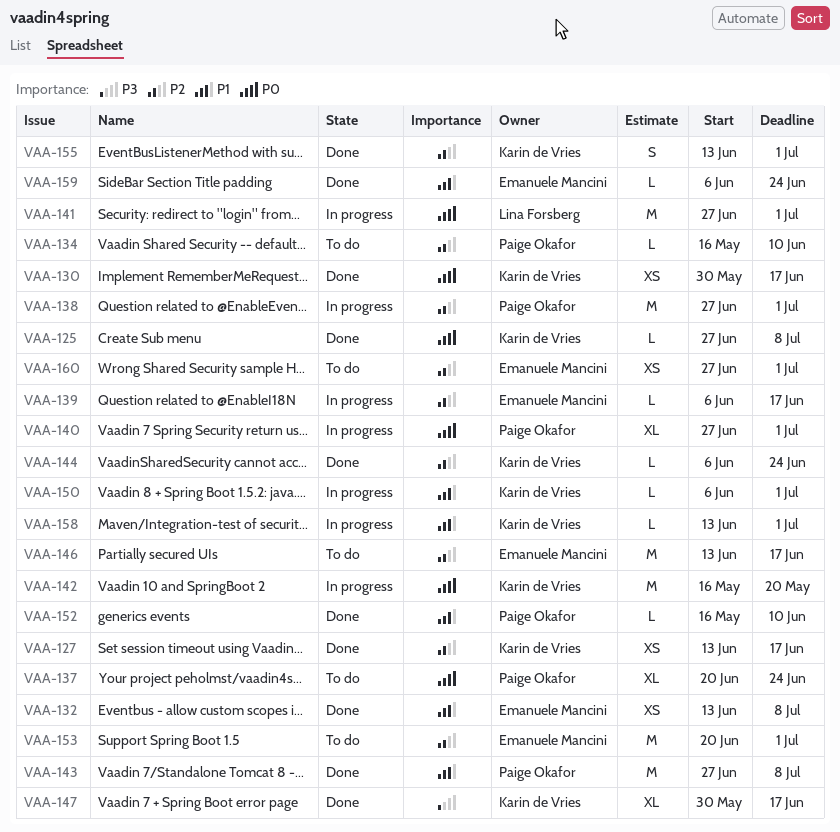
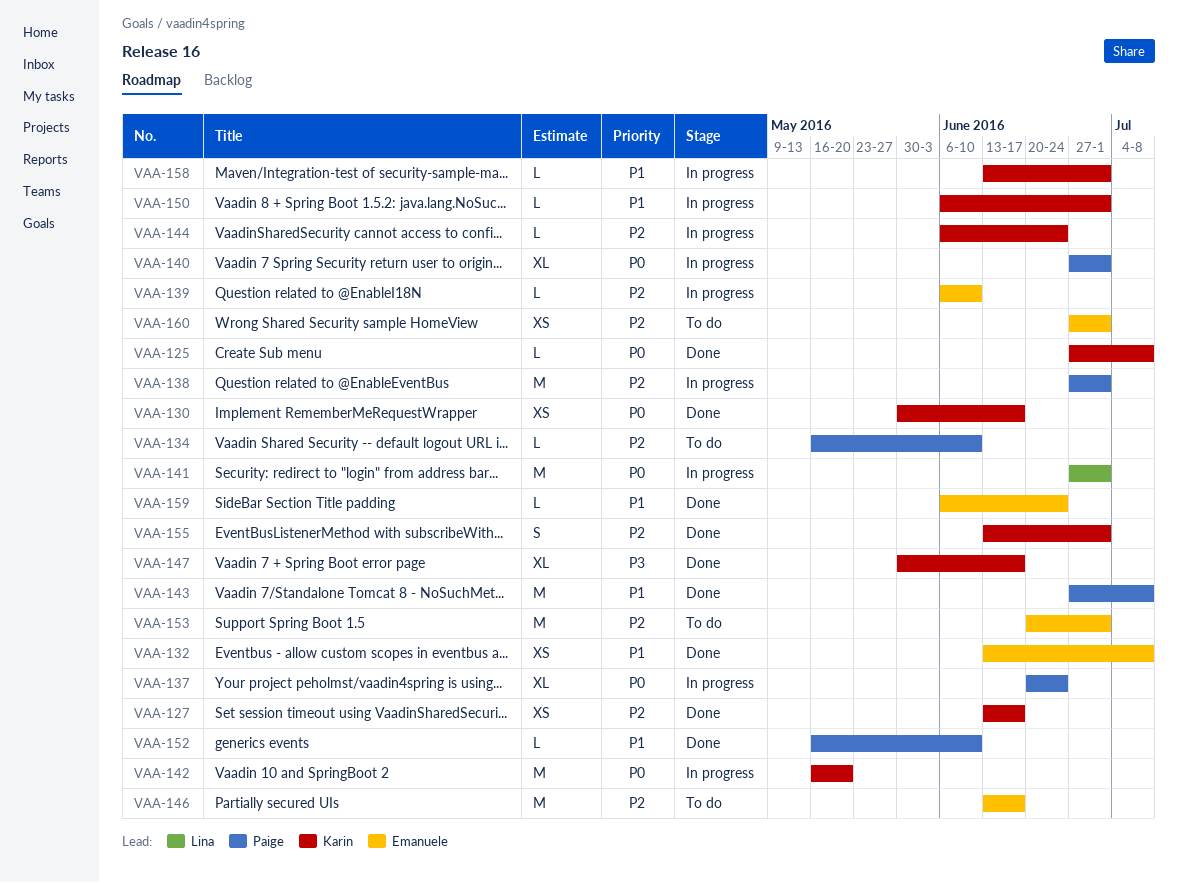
VAA-137, status: To do -> In progress
VAA-139, due: Jun 17 -> Jun 10
VAA-144, status: Done -> In progress

